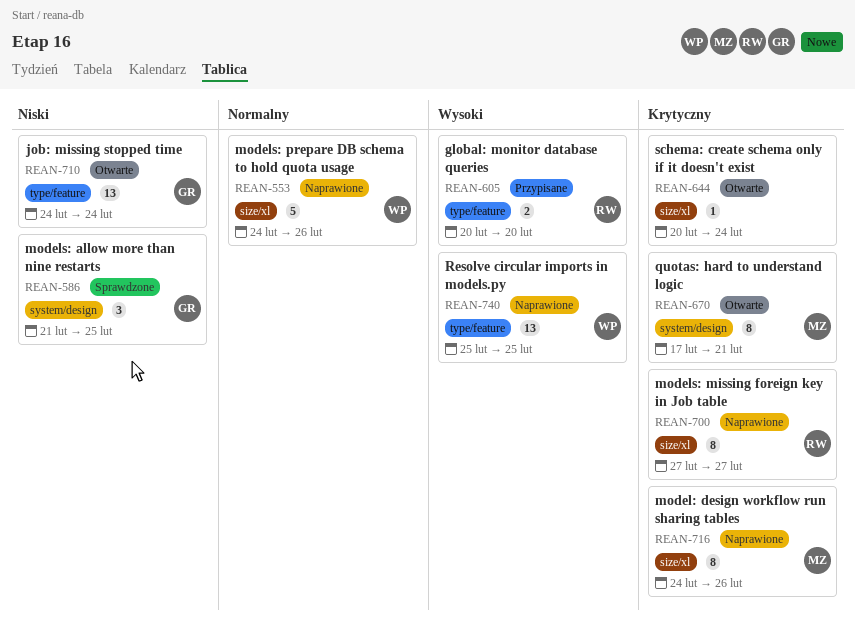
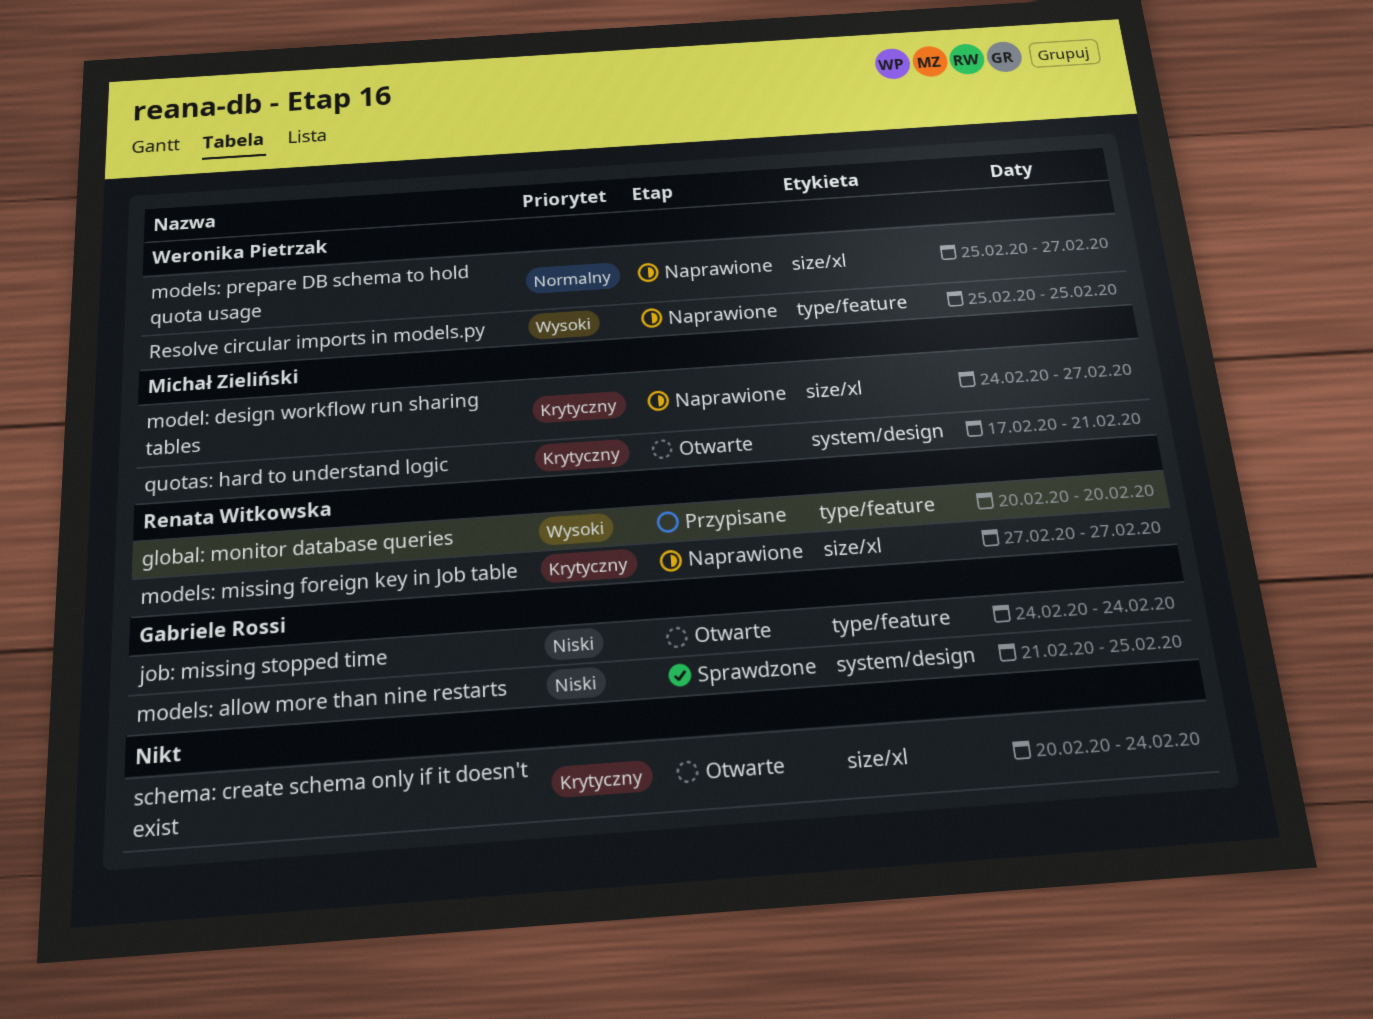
model: design workflow run sharing tables, due: Feb 26 -> Feb 27
models: prepare DB schema to hold quota usage, start: Feb 24 -> Feb 25
models: prepare DB schema to hold quota usage, due: Feb 26 -> Feb 27

